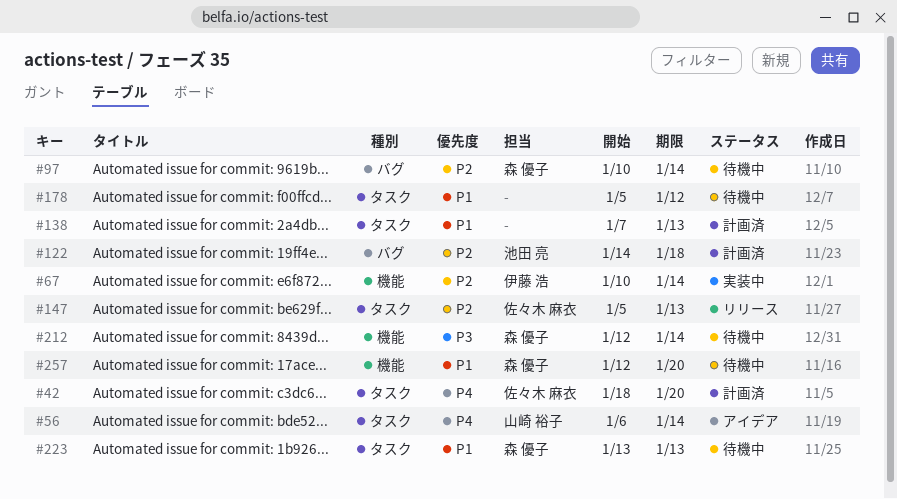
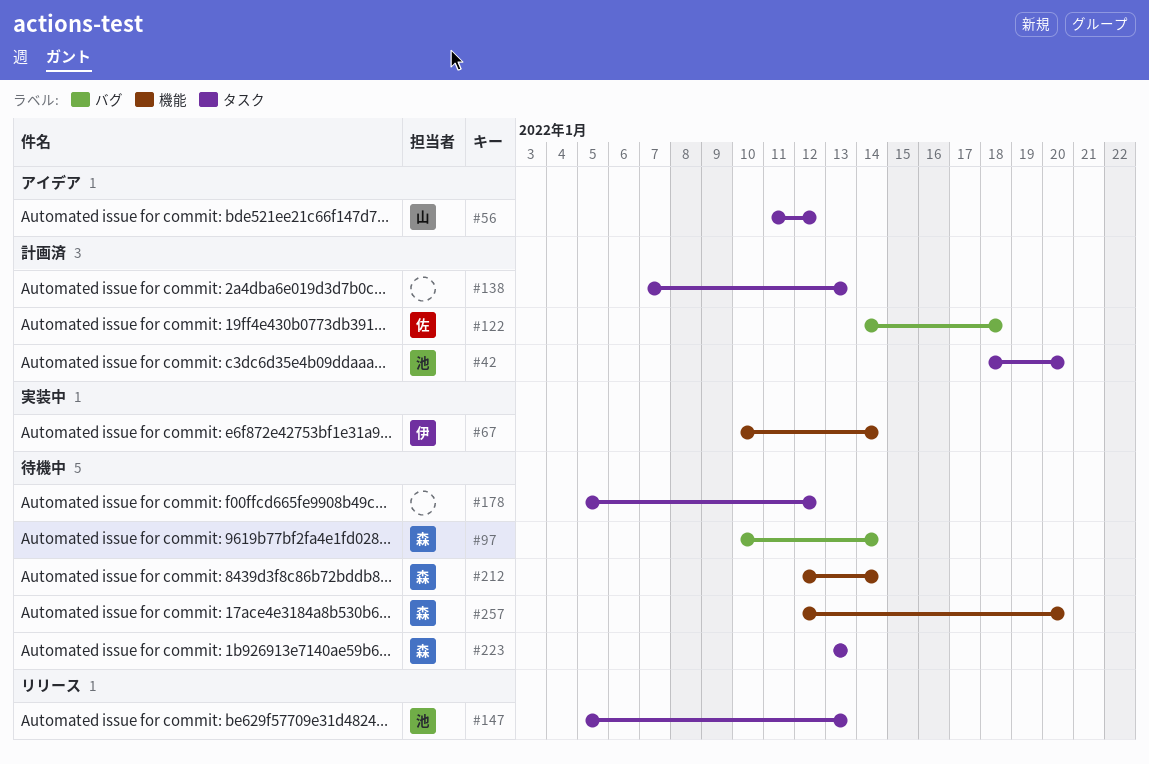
#42, owner: 佐々木 麻衣 -> 池田 亮
#56, start: Jan 6 -> Jan 11
#56, due: Jan 14 -> Jan 12
#122, owner: 池田 亮 -> 佐々木 麻衣
#147, owner: 佐々木 麻衣 -> 池田 亮

